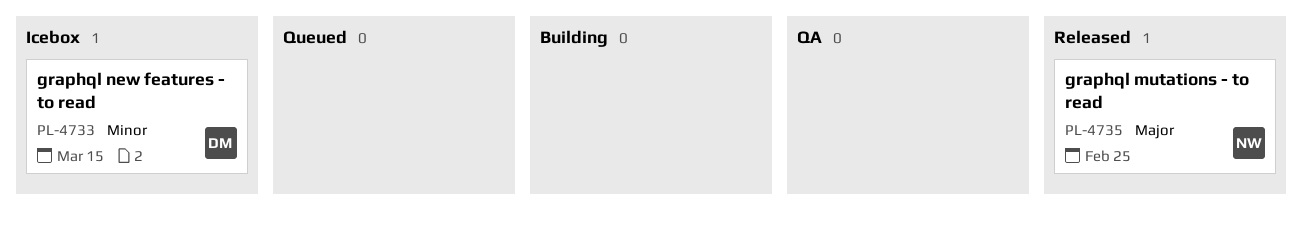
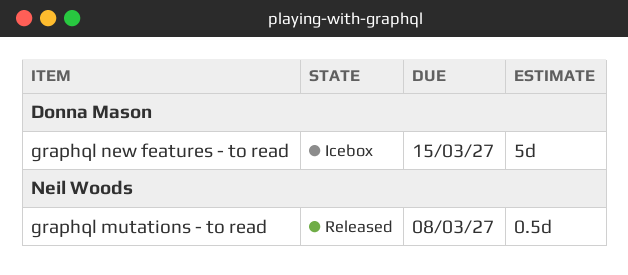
graphql mutations - to read, due: Feb 25 -> Mar 8

